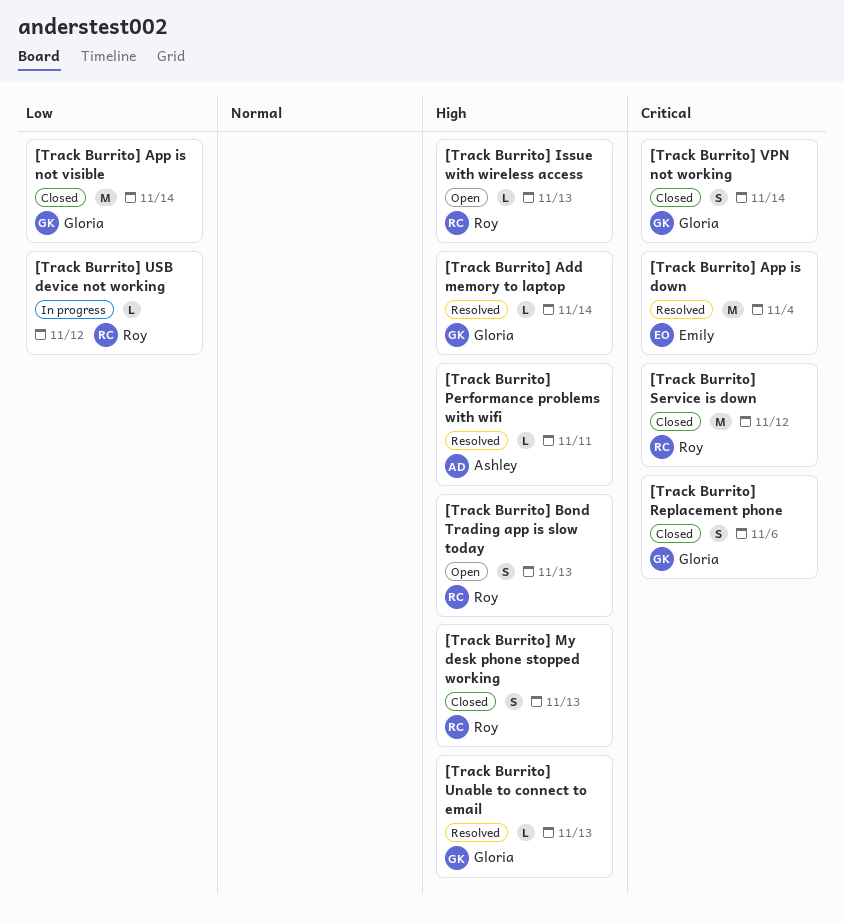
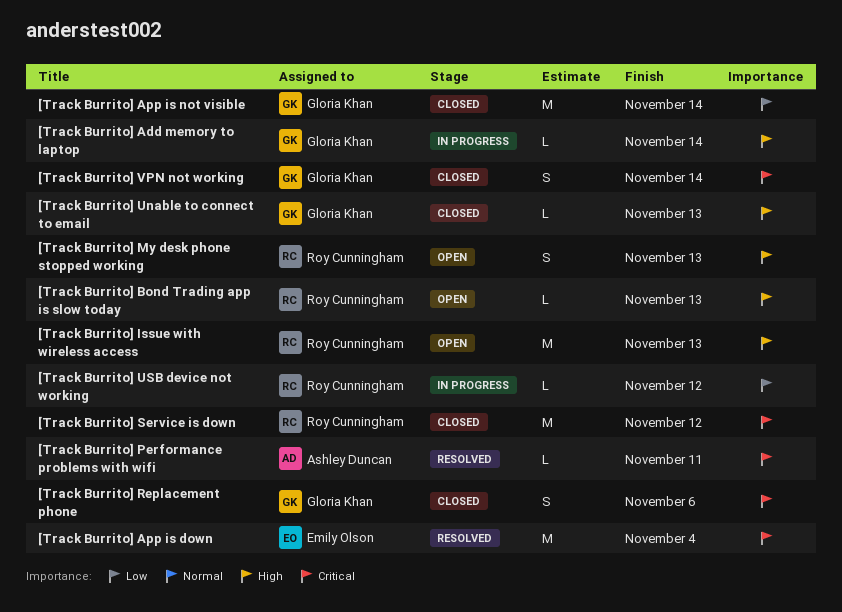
[Track Burrito] Add memory to laptop, status: Resolved -> In progress
[Track Burrito] Bond Trading app is slow today, estimate: S -> L
[Track Burrito] Issue with wireless access, estimate: L -> M
[Track Burrito] My desk phone stopped working, status: Closed -> Open
[Track Burrito] Performance problems with wifi, priority: High -> Critical
[Track Burrito] Unable to connect to email, status: Resolved -> Closed

